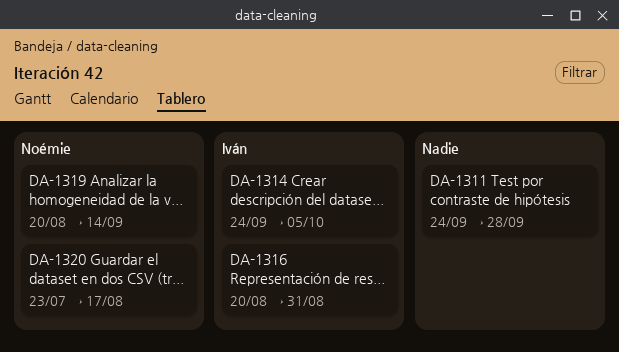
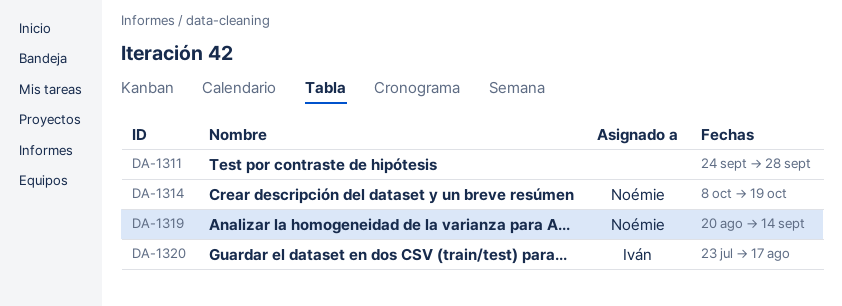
DA-1314, owner: Iván -> Noémie
DA-1314, start: Sep 24 -> Oct 8
DA-1314, due: Oct 5 -> Oct 19
DA-1316: present -> none
DA-1320, owner: Noémie -> Iván

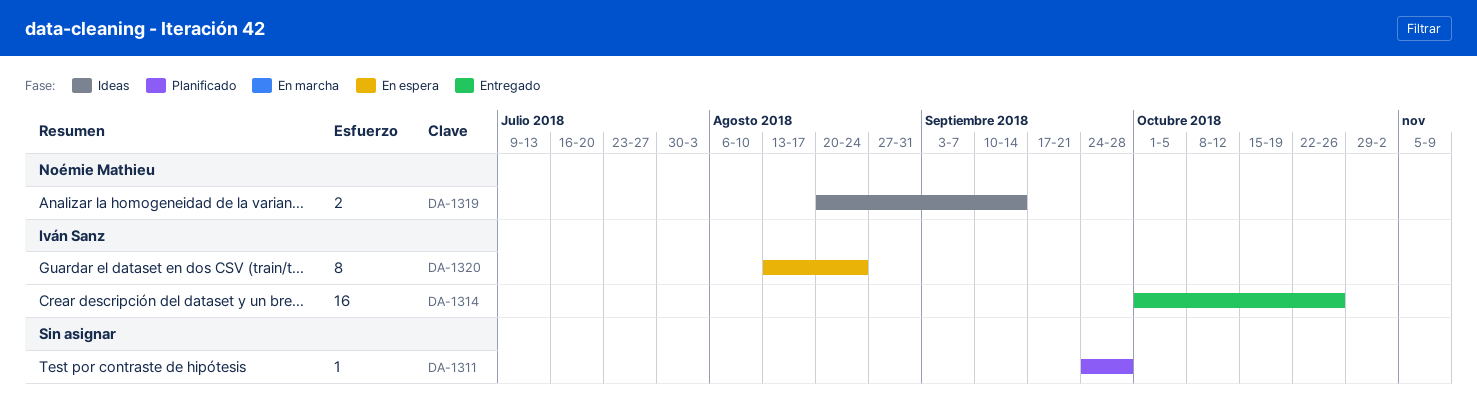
DA-1314, owner: Noémie Mathieu -> Iván Sanz
DA-1314, start: Oct 8 -> Oct 1
DA-1314, due: Oct 19 -> Oct 26
DA-1320, start: Jul 23 -> Aug 13
DA-1320, due: Aug 17 -> Aug 24

